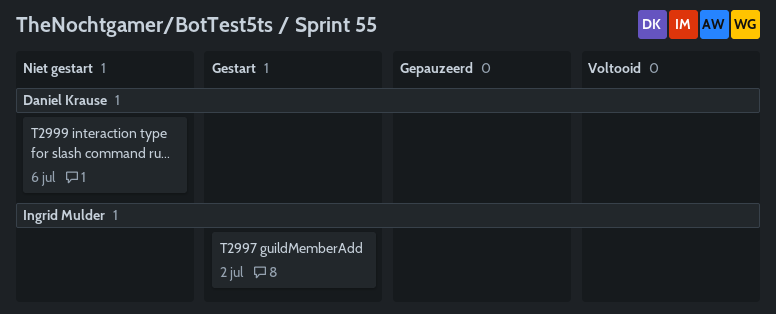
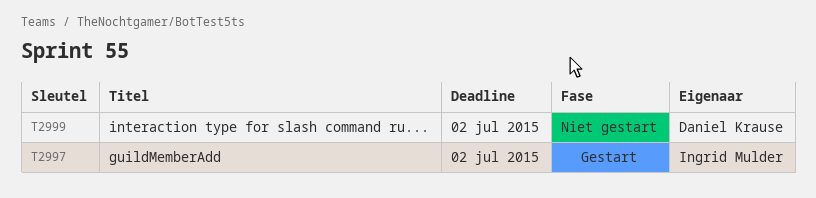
T2999, due: Jul 6 -> Jul 2

